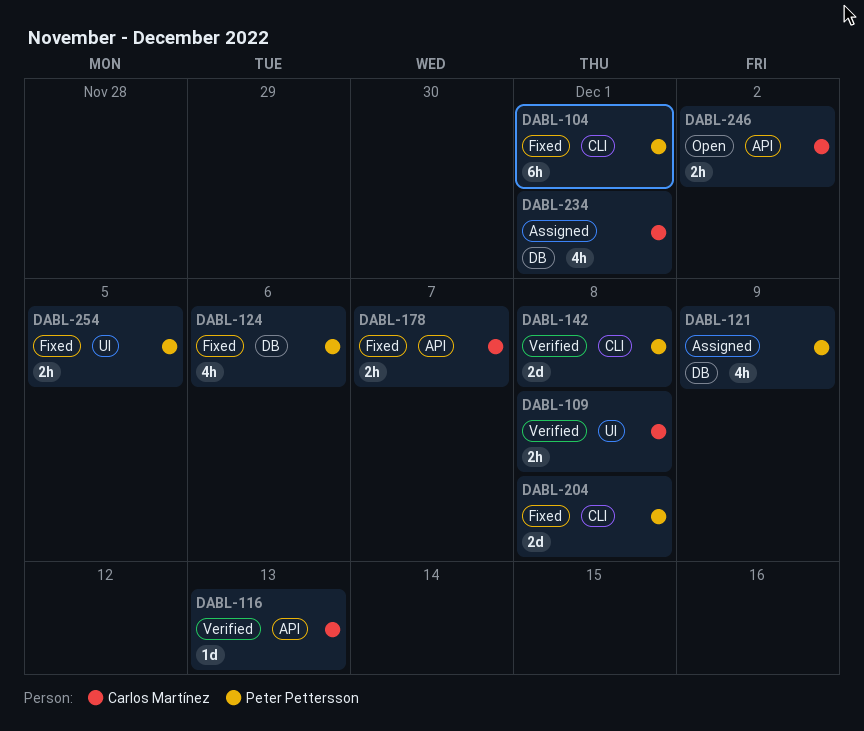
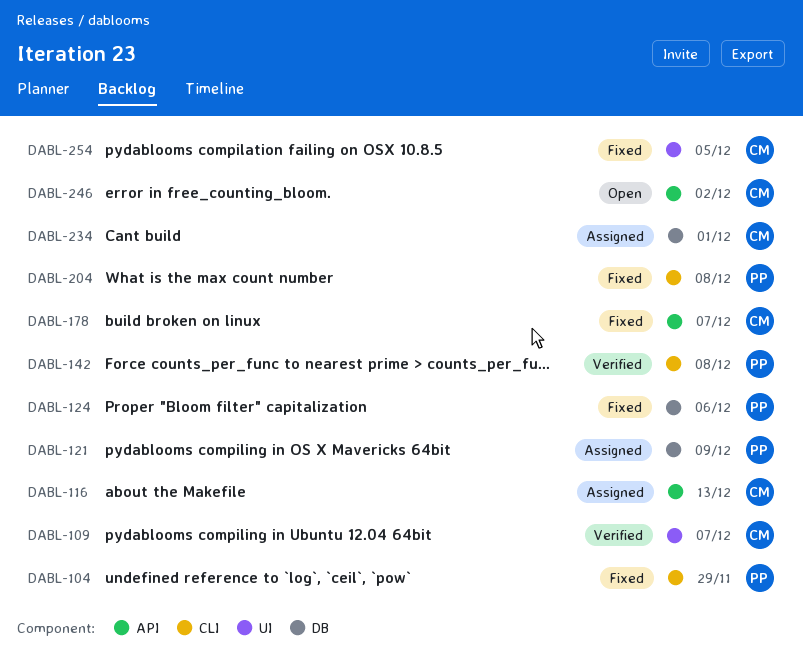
DABL-104, due: Dec 1 -> Nov 29
DABL-109, due: Dec 8 -> Dec 7
DABL-116, status: Verified -> Assigned
DABL-254, owner: Peter Pettersson -> Carlos Martínez

